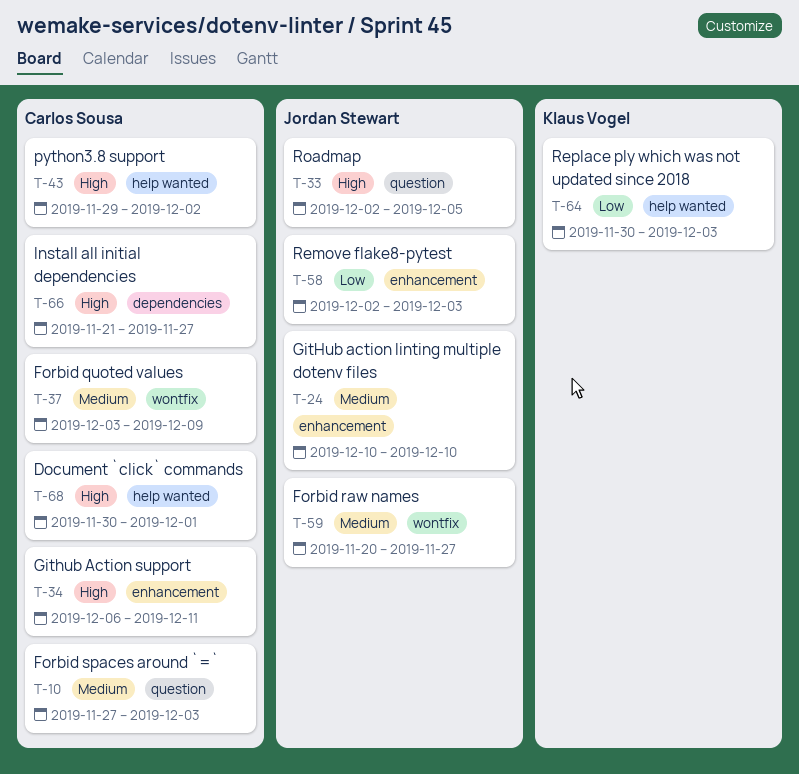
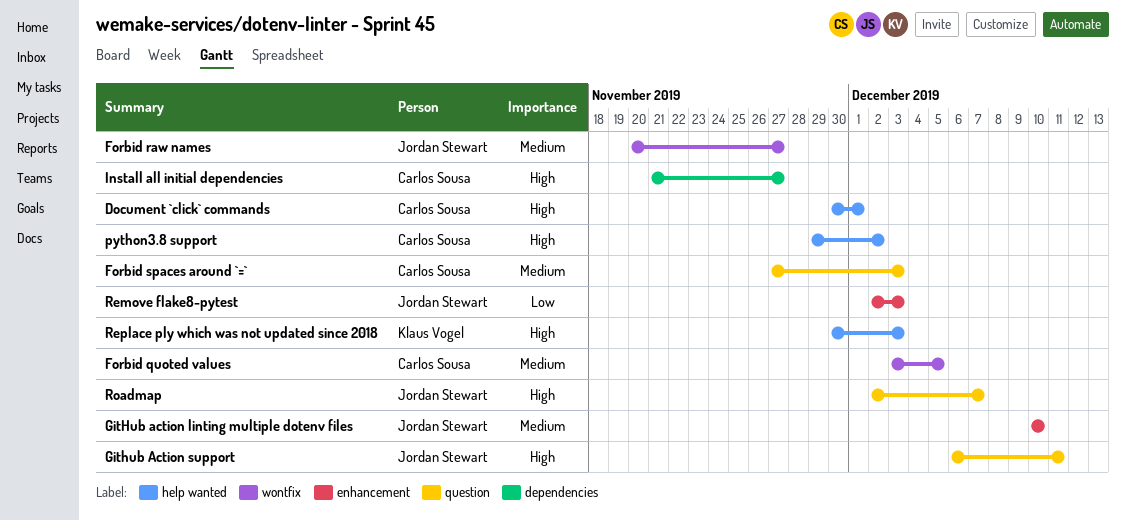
Forbid quoted values, due: Dec 9 -> Dec 5
Github Action support, owner: Carlos Sousa -> Jordan Stewart
Github Action support, label: enhancement -> question
Replace ply which was not updated since 2018, priority: Low -> High
Roadmap, due: Dec 5 -> Dec 7

